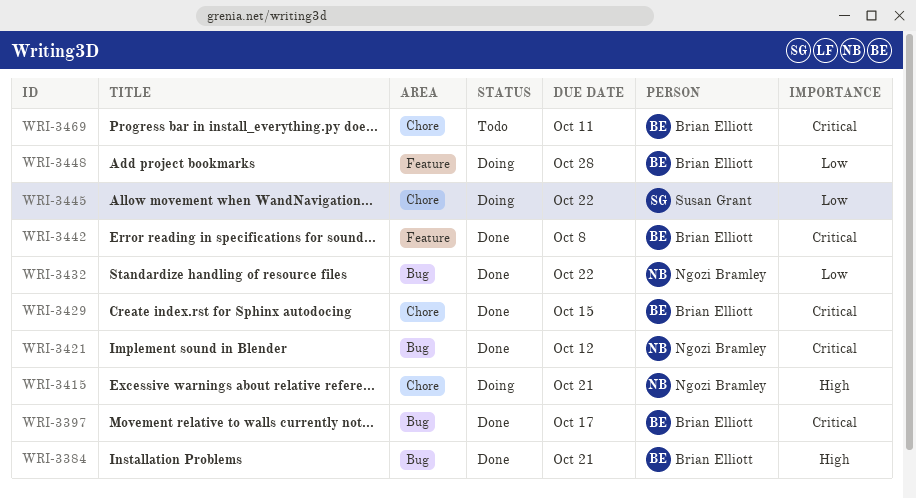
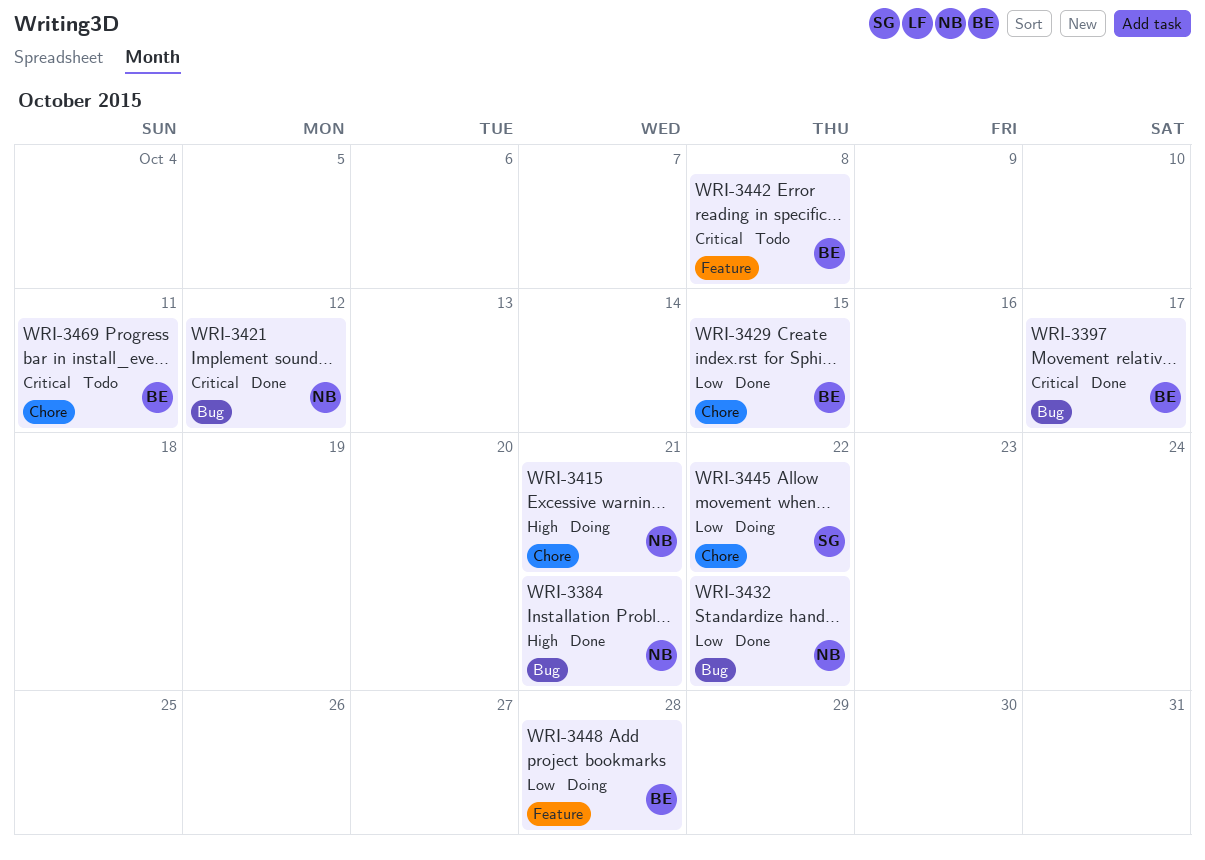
WRI-3384, owner: Brian Elliott -> Ngozi Bramley
WRI-3429, priority: Critical -> Low
WRI-3442, status: Done -> Todo

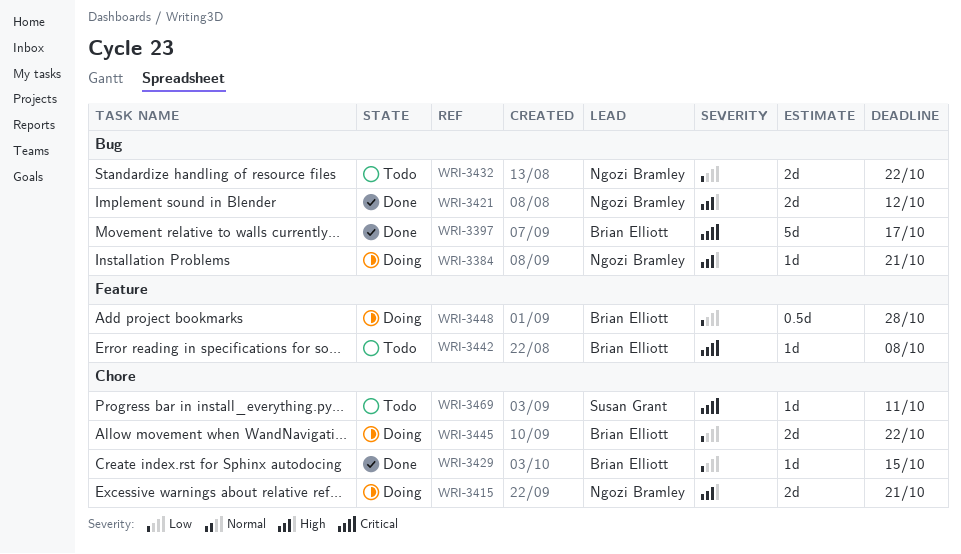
WRI-3384, status: Done -> Doing
WRI-3421, priority: Critical -> High
WRI-3432, status: Done -> Todo
WRI-3445, owner: Susan Grant -> Brian Elliott
WRI-3469, owner: Brian Elliott -> Susan Grant

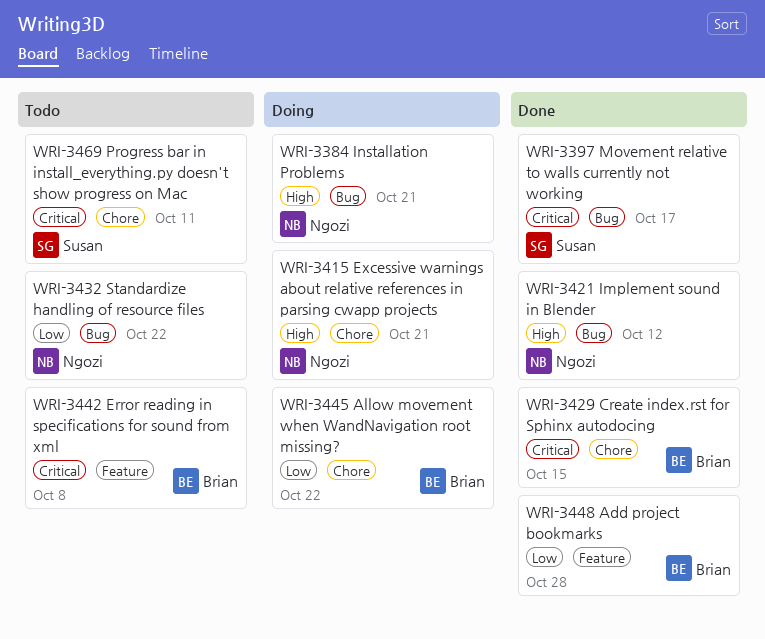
WRI-3397, owner: Brian Elliott -> Susan Grant
WRI-3429, priority: Low -> Critical
WRI-3448, status: Doing -> Done

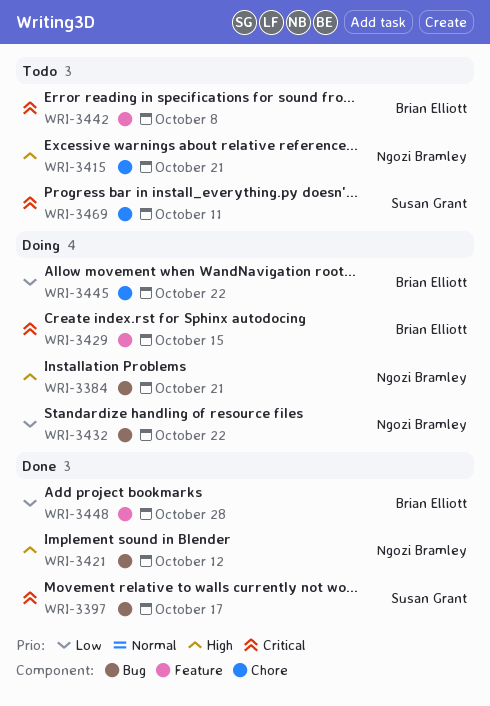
WRI-3415, status: Doing -> Todo
WRI-3429, status: Done -> Doing
WRI-3429, label: Chore -> Feature
WRI-3432, status: Todo -> Doing

